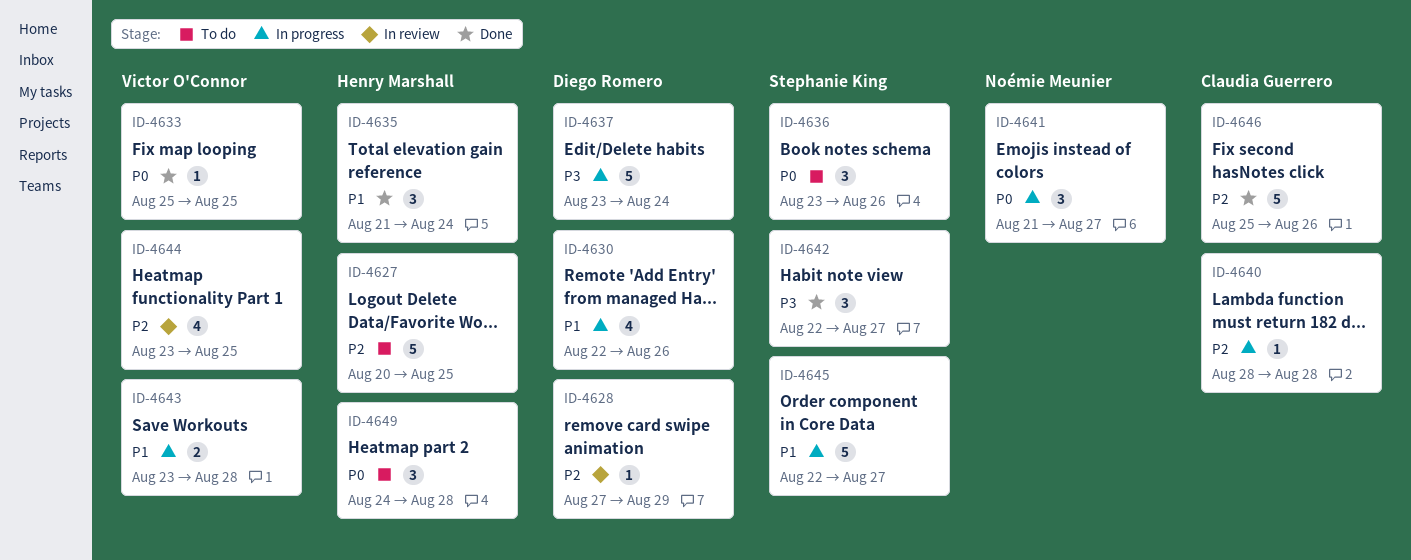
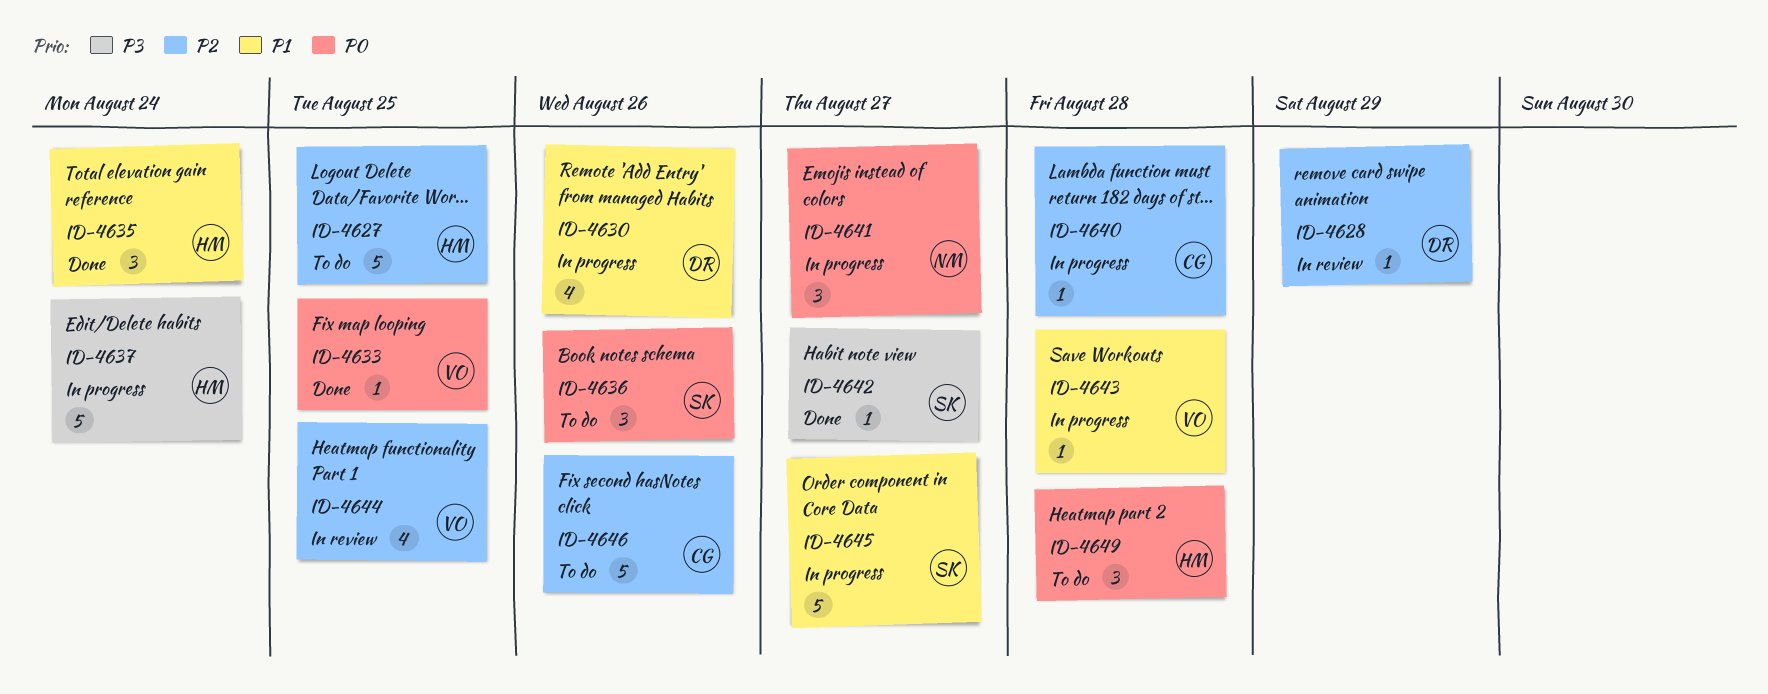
ID-4637, owner: Diego Romero -> Henry Marshall
ID-4642, estimate: 3 -> 1
ID-4643, estimate: 2 -> 1
ID-4646, status: Done -> To do

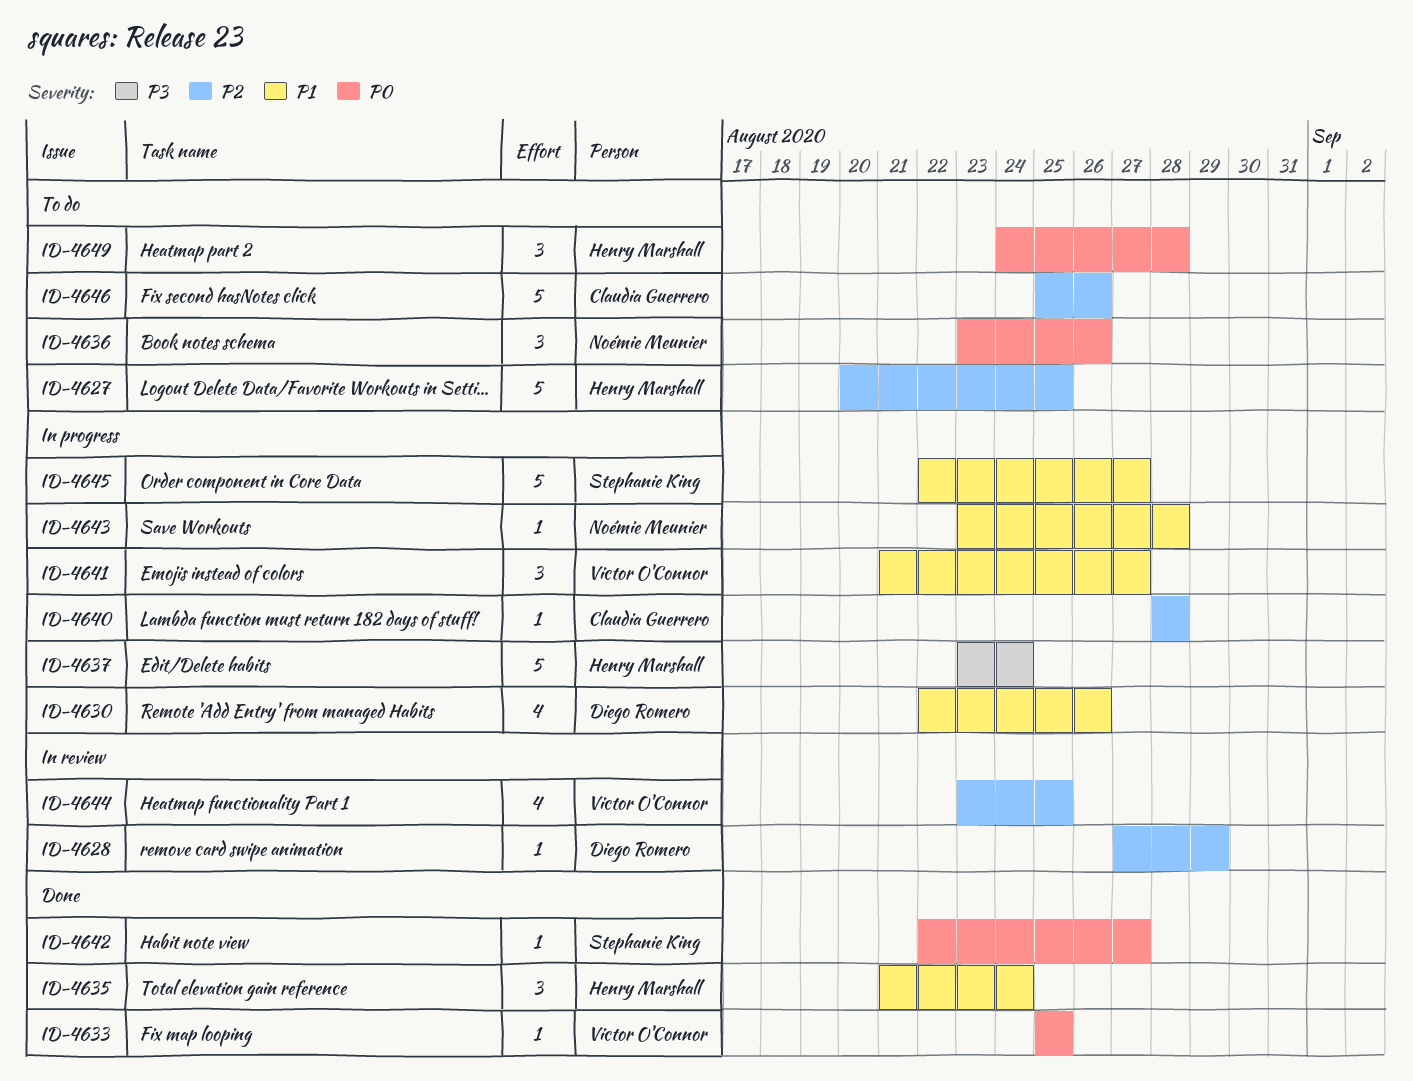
ID-4636, owner: Stephanie King -> Noémie Meunier
ID-4641, owner: Noémie Meunier -> Victor O'Connor
ID-4641, priority: P0 -> P1
ID-4642, priority: P3 -> P0
ID-4643, owner: Victor O'Connor -> Noémie Meunier

